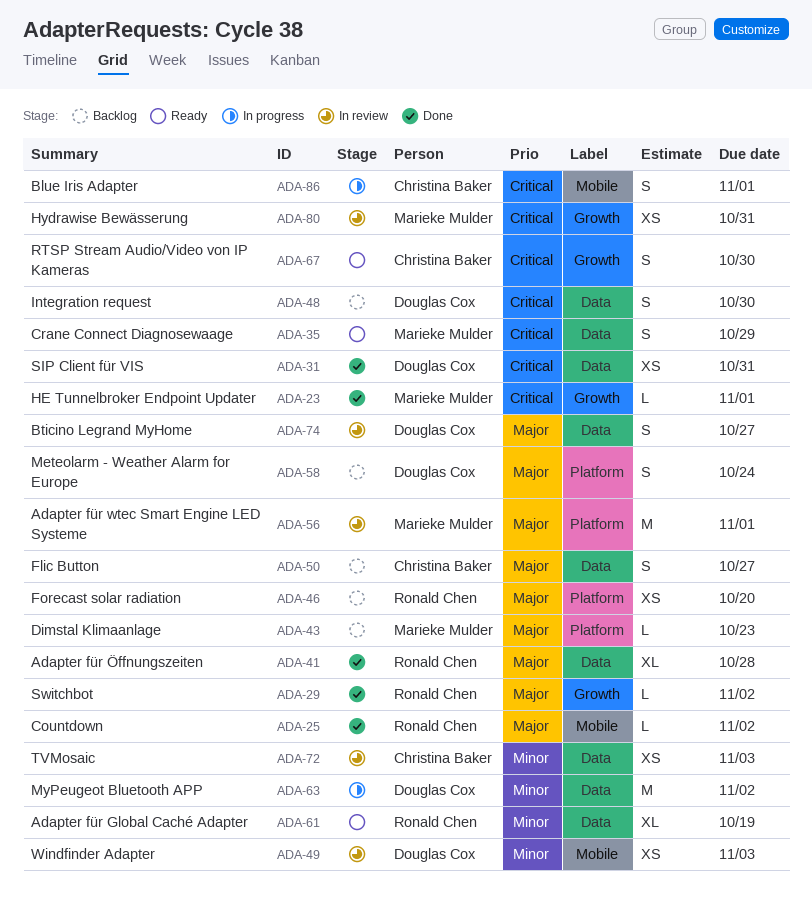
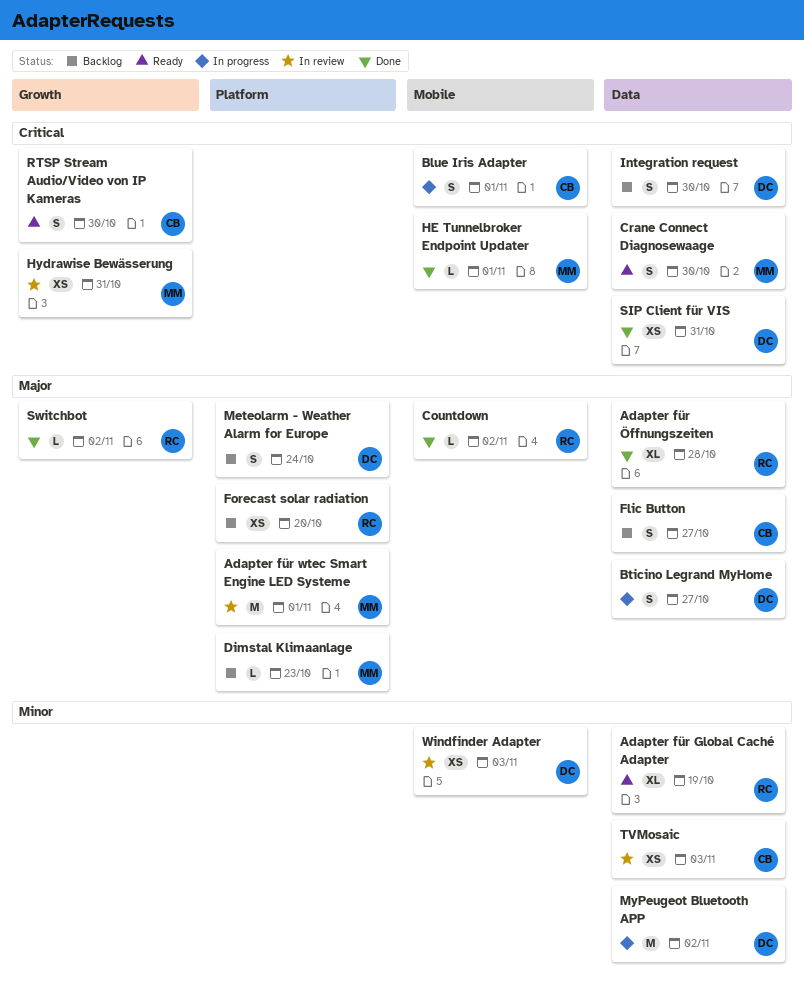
Bticino Legrand MyHome, status: In review -> In progress
Crane Connect Diagnosewaage, due: Oct 29 -> Oct 30
HE Tunnelbroker Endpoint Updater, label: Growth -> Mobile

